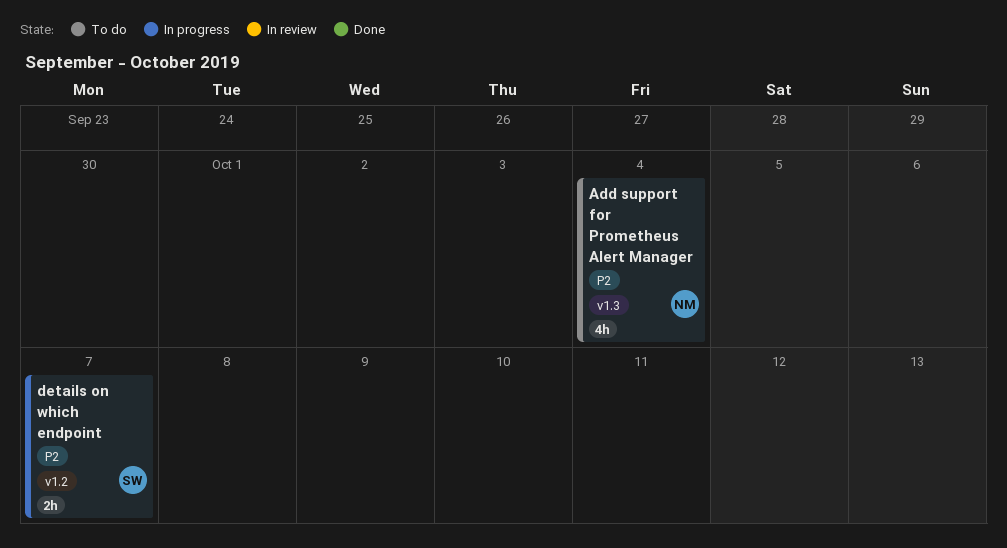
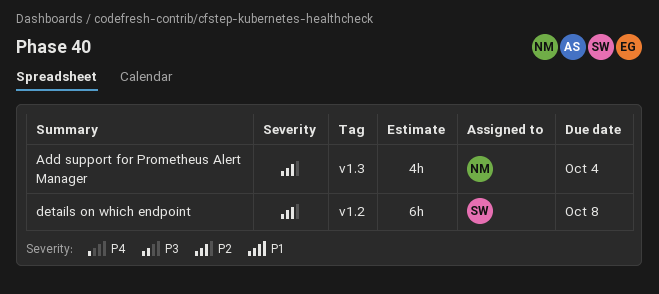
details on which endpoint, estimate: 2h -> 6h
details on which endpoint, due: Oct 7 -> Oct 8

